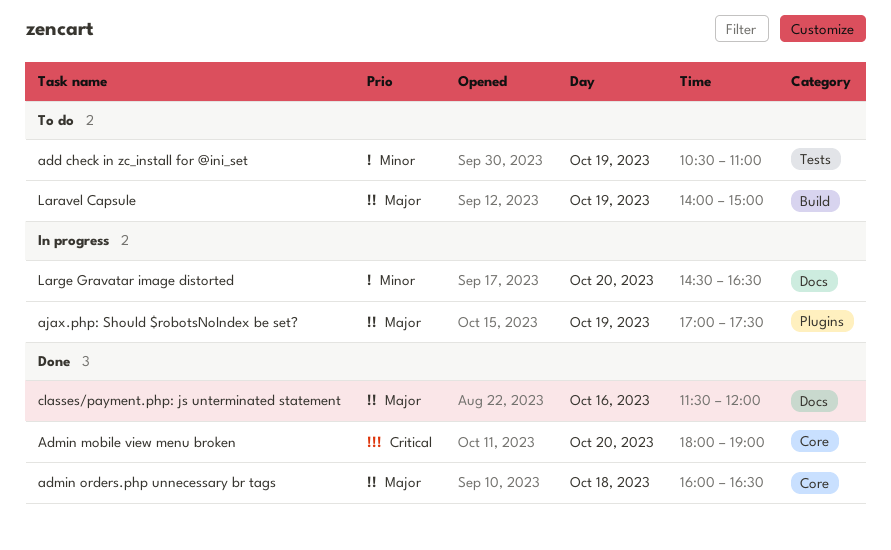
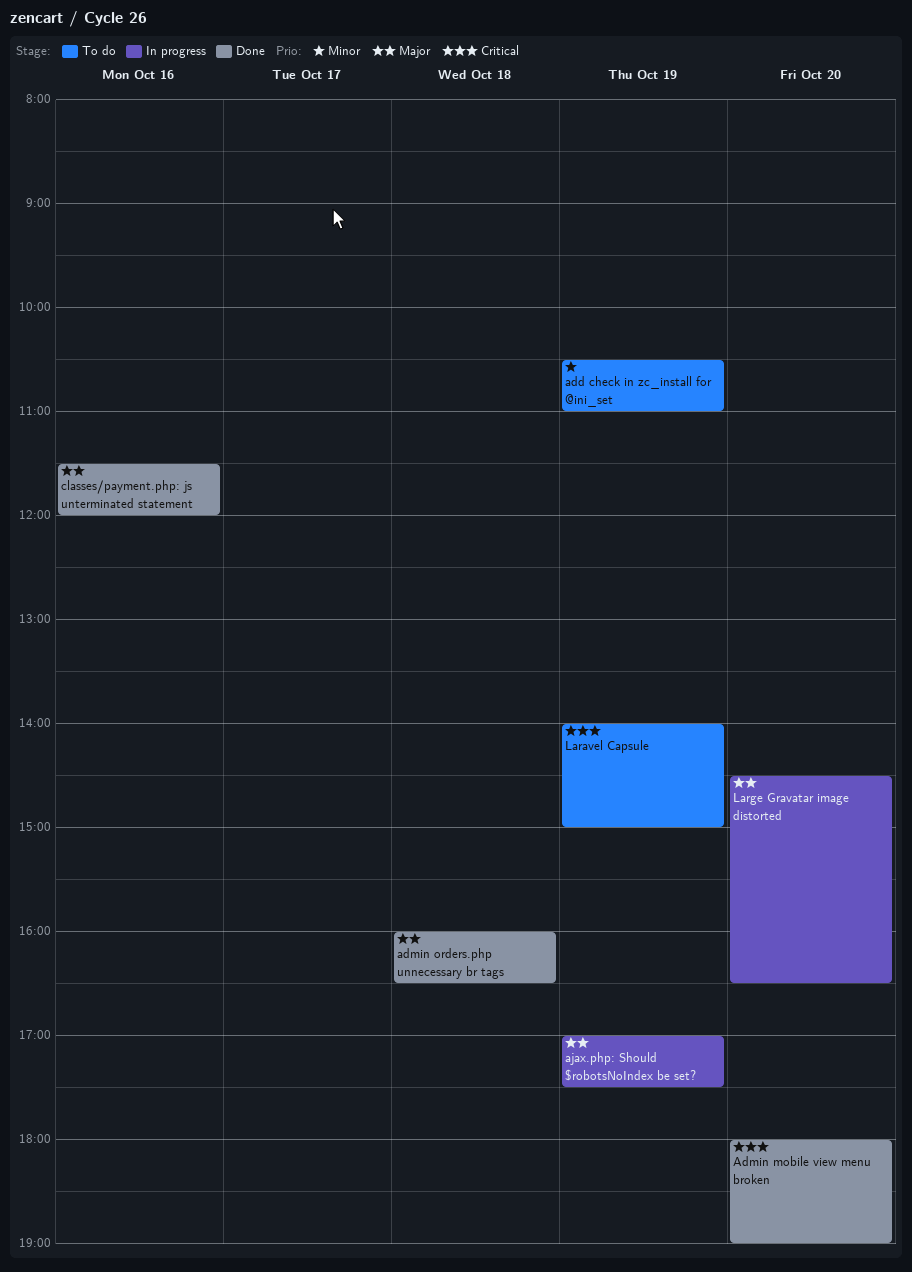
Laravel Capsule, priority: Major -> Critical
Large Gravatar image distorted, priority: Minor -> Major

